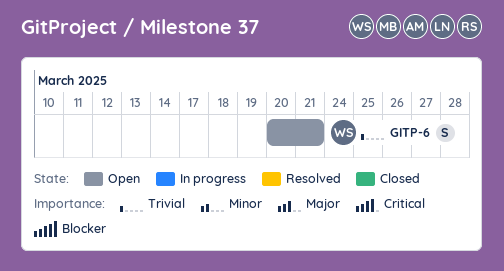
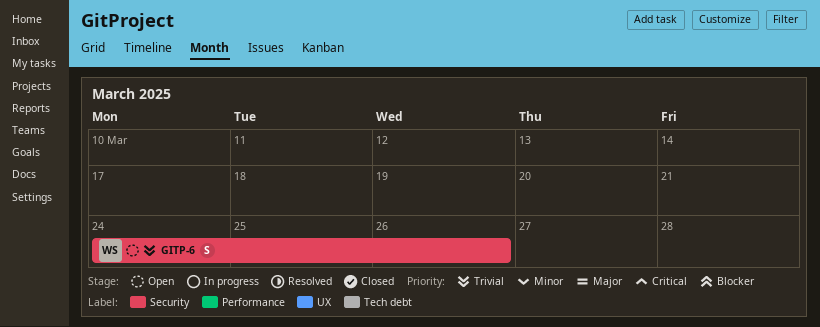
GITP-6, start: Mar 20 -> Mar 24
GITP-6, due: Mar 21 -> Mar 26

